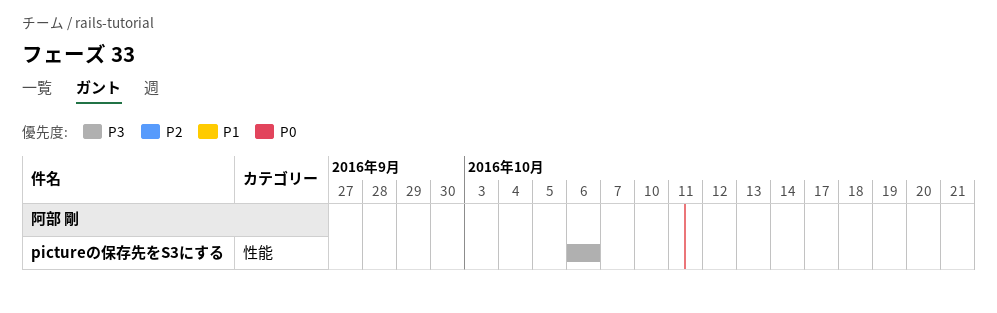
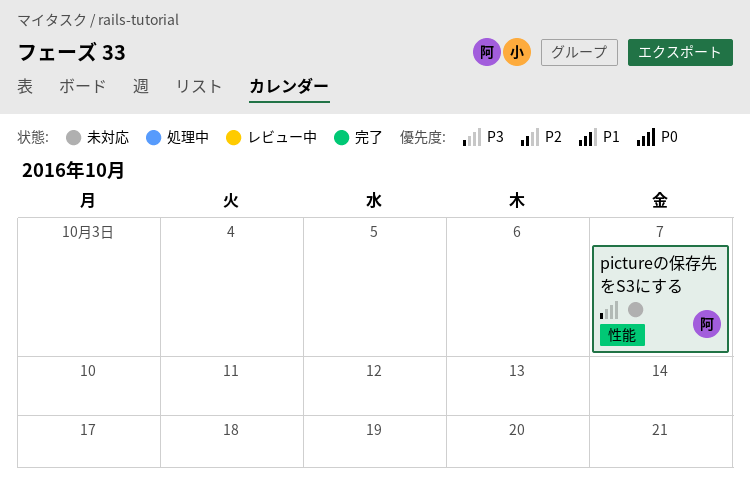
pictureの保存先をS3にする, due: Oct 6 -> Oct 7

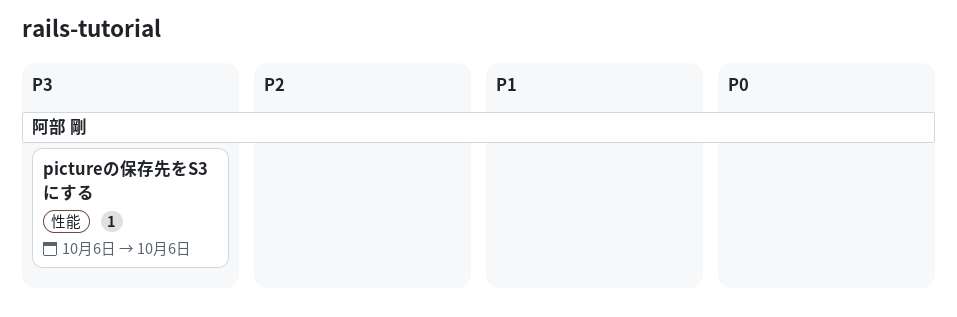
pictureの保存先をS3にする, due: Oct 7 -> Oct 6

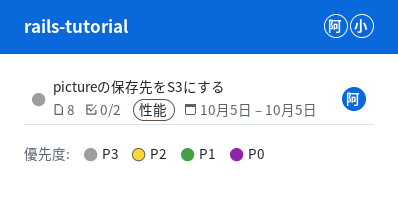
pictureの保存先をS3にする, start: Oct 6 -> Oct 5
pictureの保存先をS3にする, due: Oct 6 -> Oct 5

